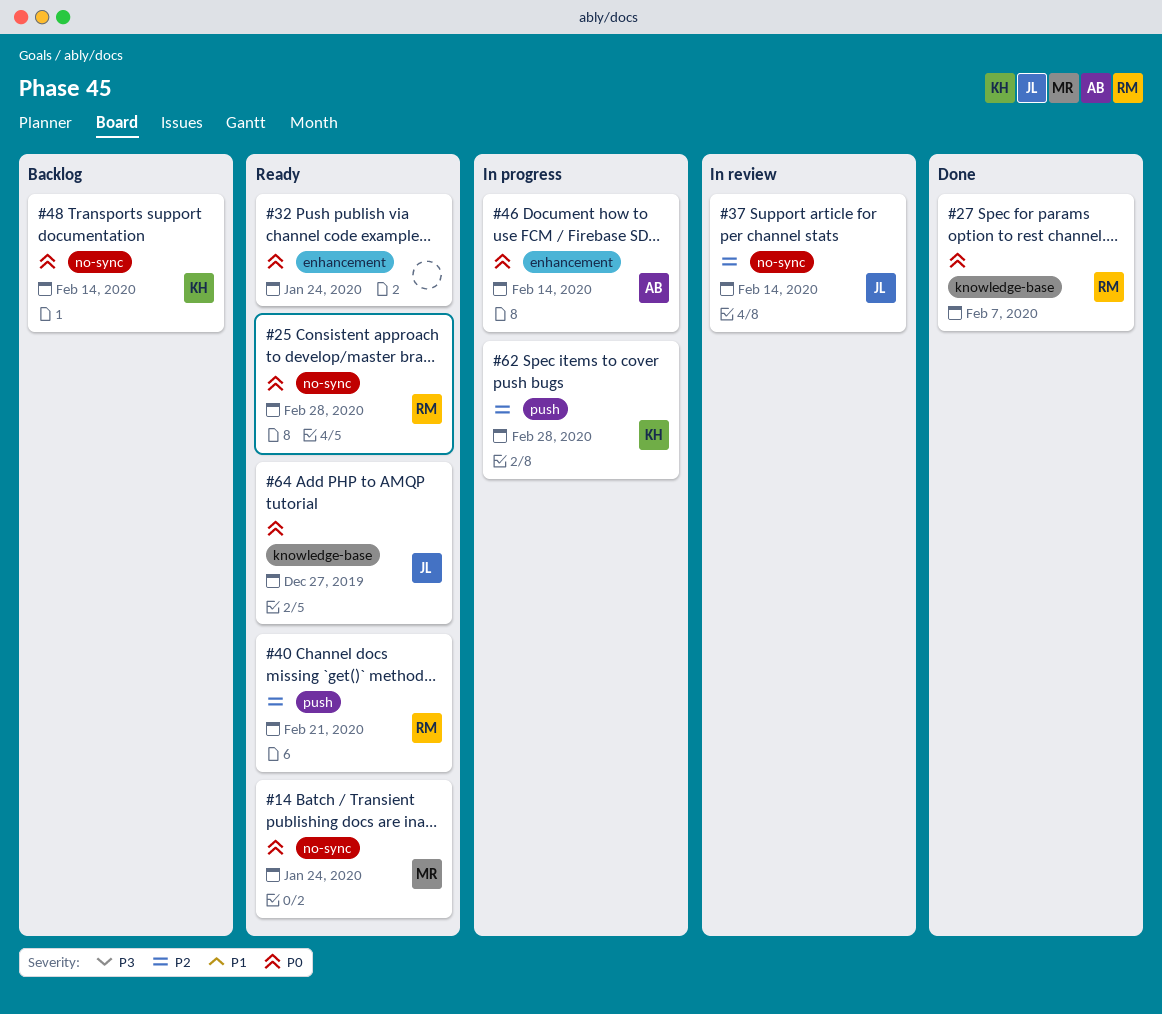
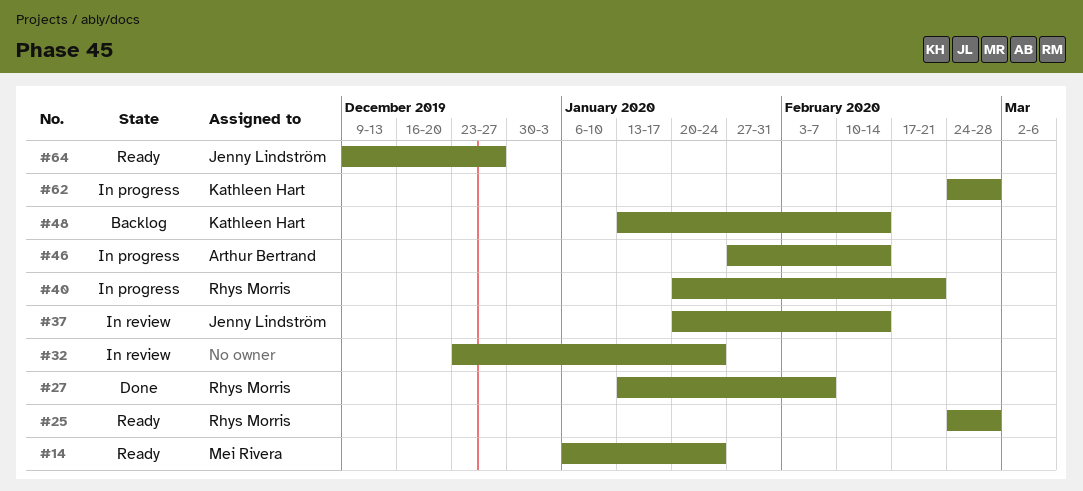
#32, status: Ready -> In review
#40, status: Ready -> In progress

